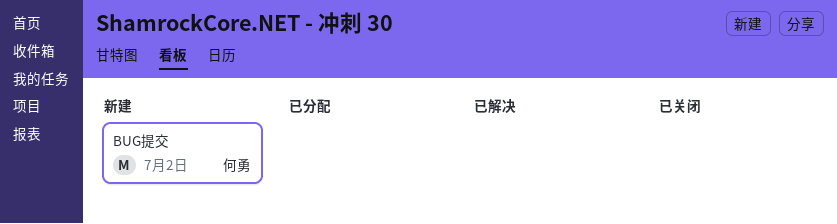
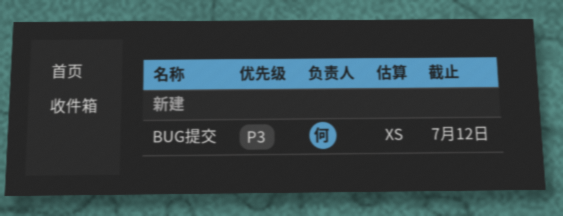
BUG提交, estimate: M -> XS
BUG提交, due: Jul 2 -> Jul 12

